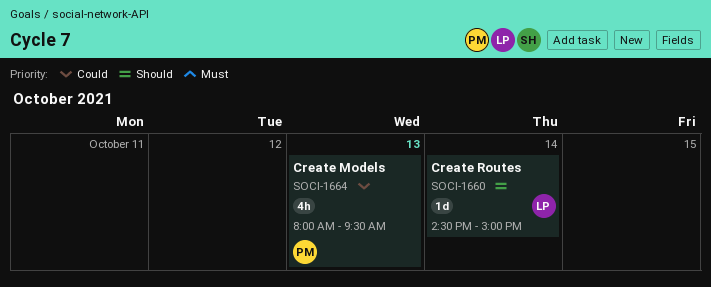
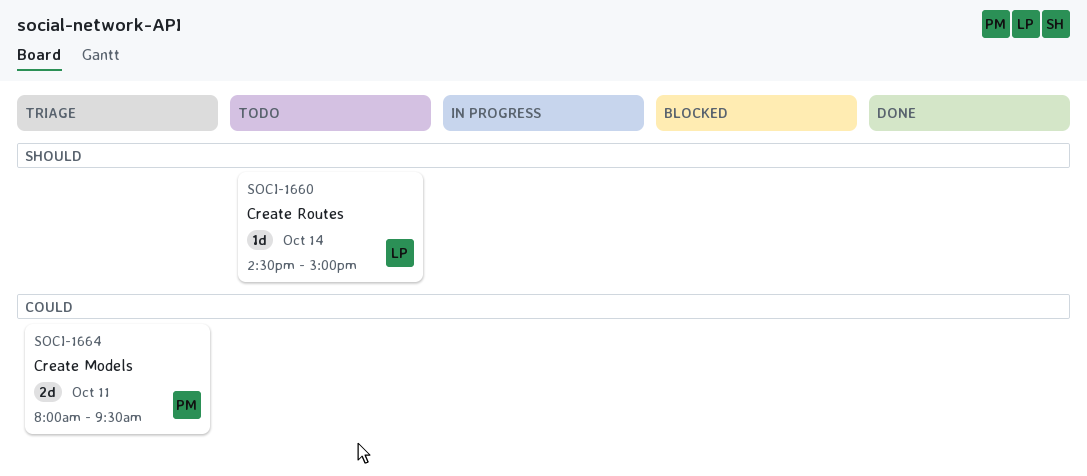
SOCI-1664, estimate: 4h -> 2d
SOCI-1664, day: Oct 13 -> Oct 11

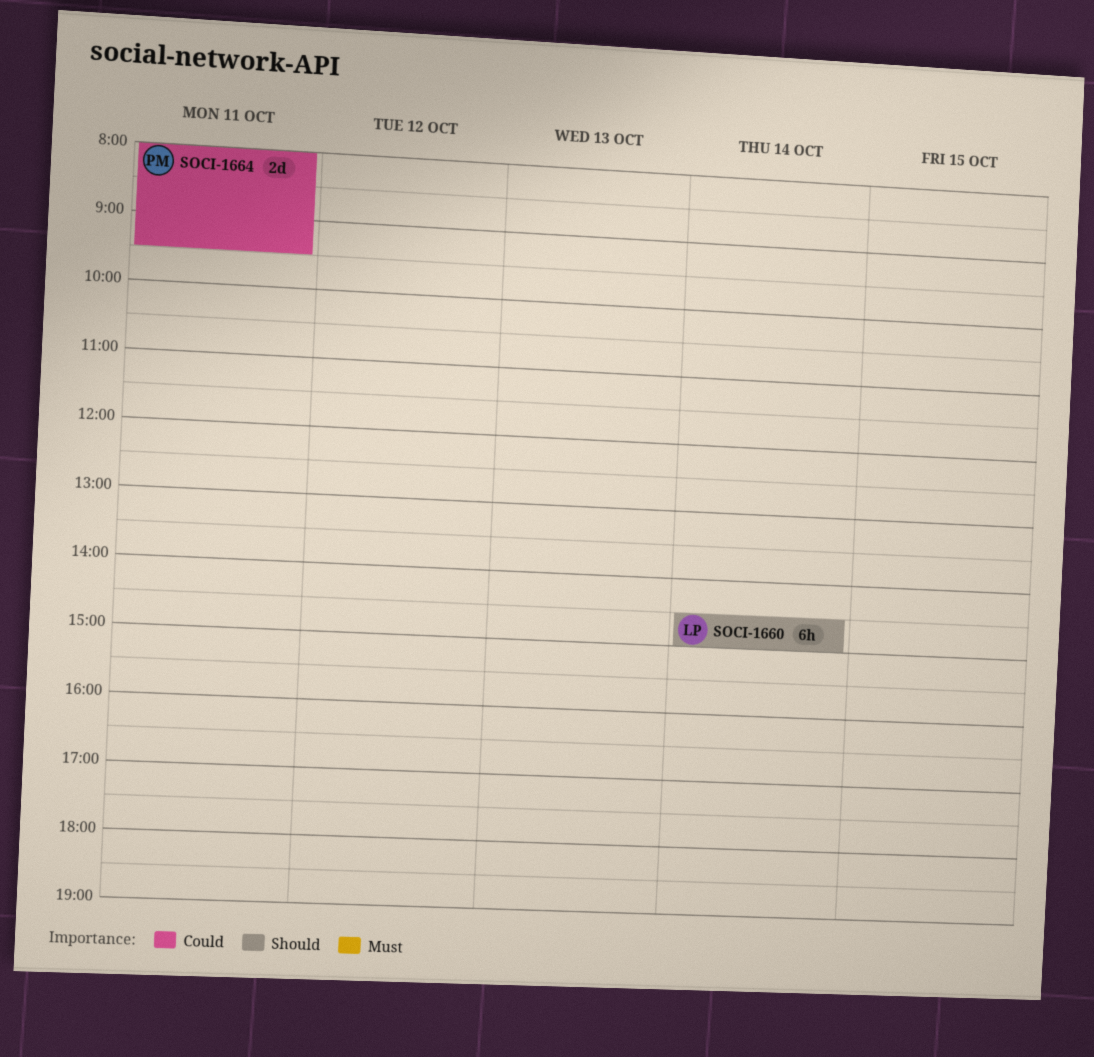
SOCI-1660, estimate: 1d -> 6h

